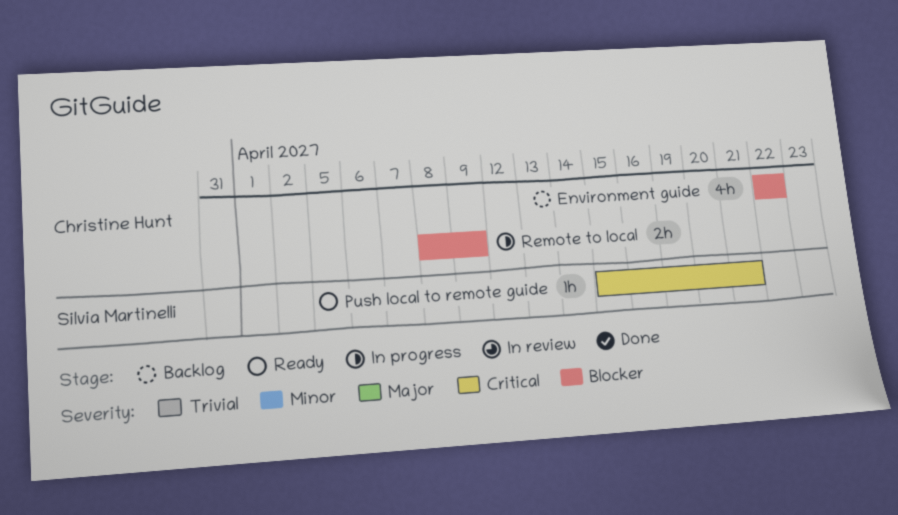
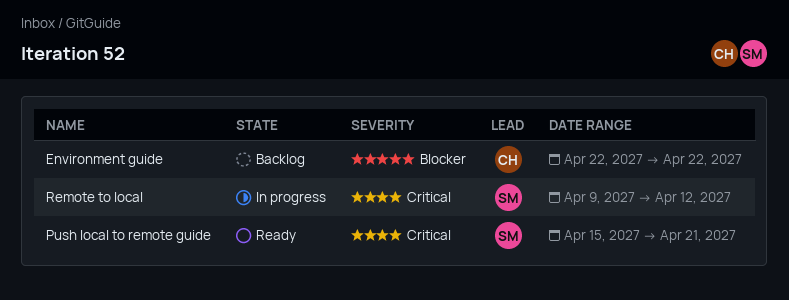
Remote to local, owner: Christine Hunt -> Silvia Martinelli
Remote to local, priority: Blocker -> Critical
Remote to local, start: Apr 8 -> Apr 9
Remote to local, due: Apr 9 -> Apr 12

